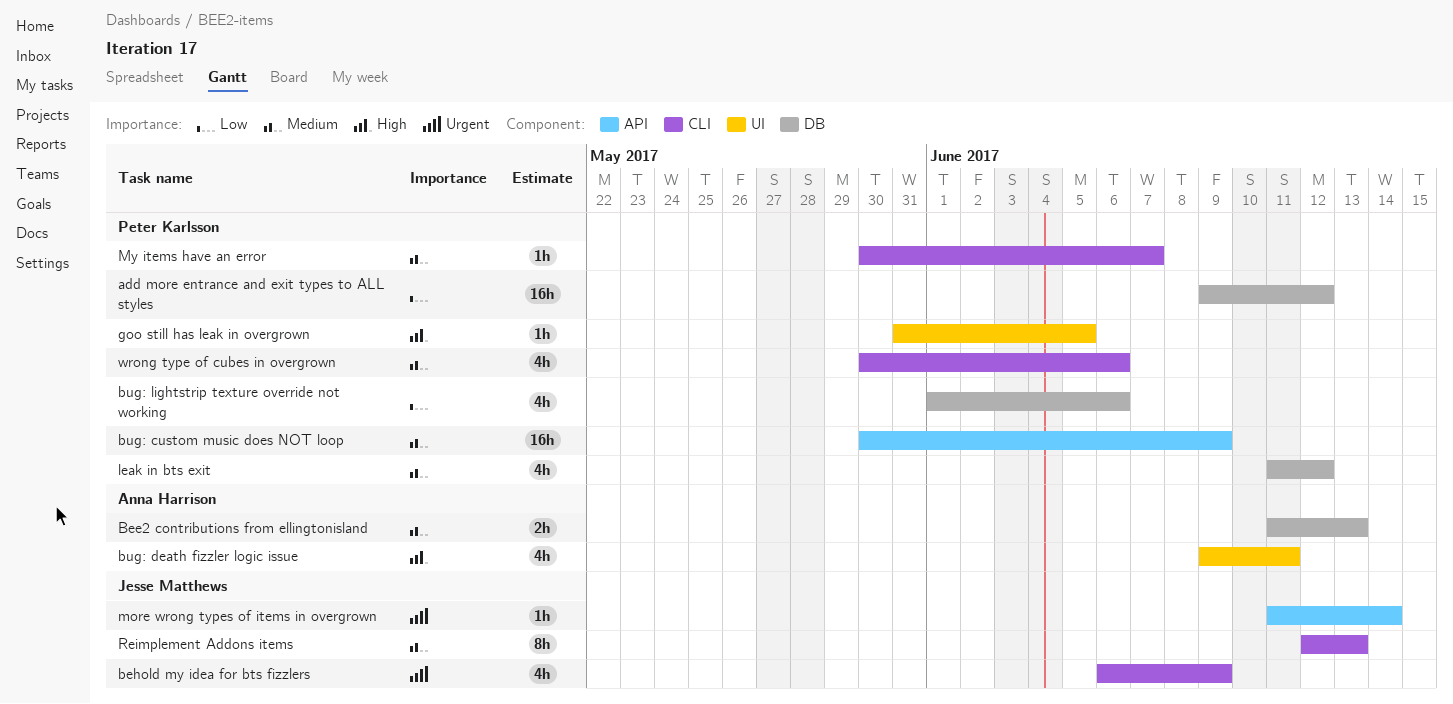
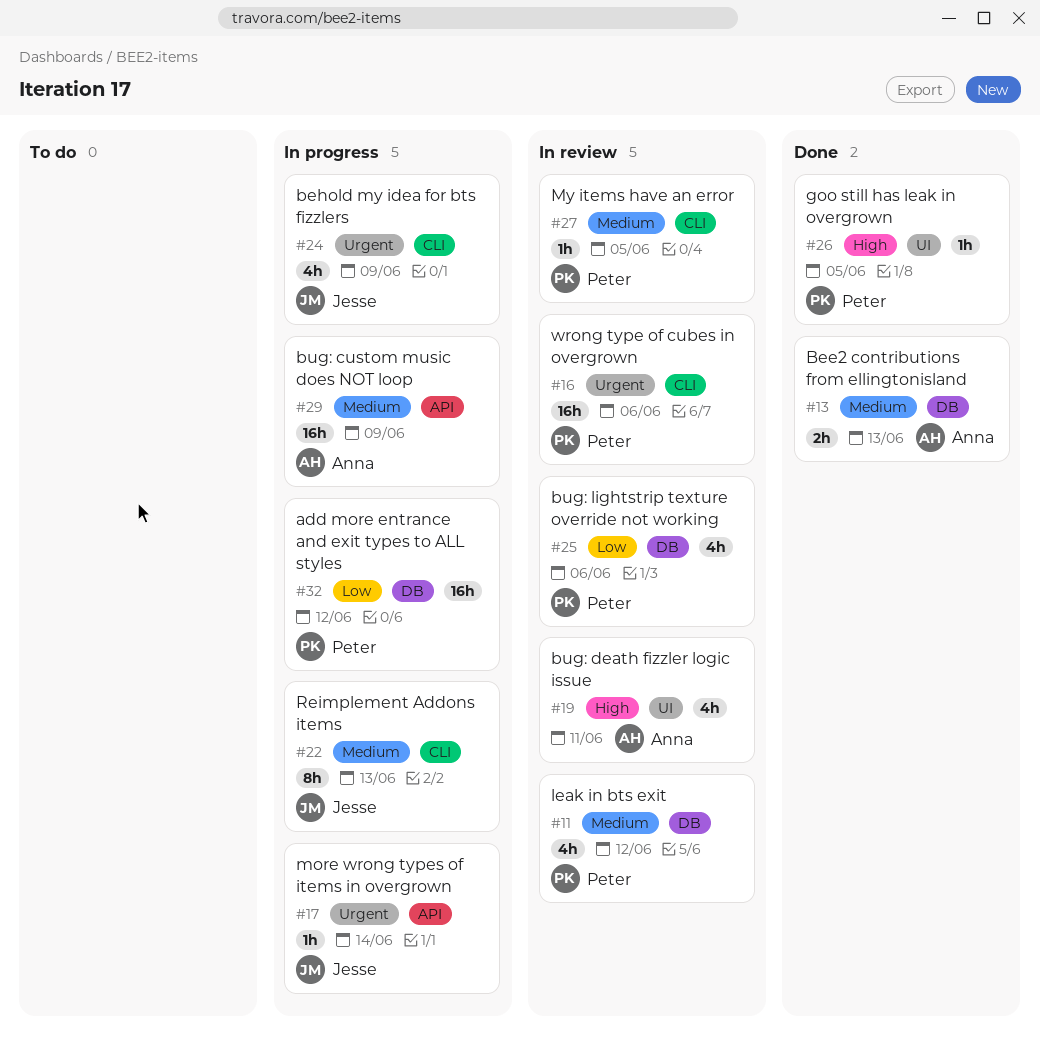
bug: custom music does NOT loop, owner: Peter Karlsson -> Anna Harrison
My items have an error, due: Jun 7 -> Jun 5
wrong type of cubes in overgrown, priority: Medium -> Urgent
wrong type of cubes in overgrown, estimate: 4h -> 16h

